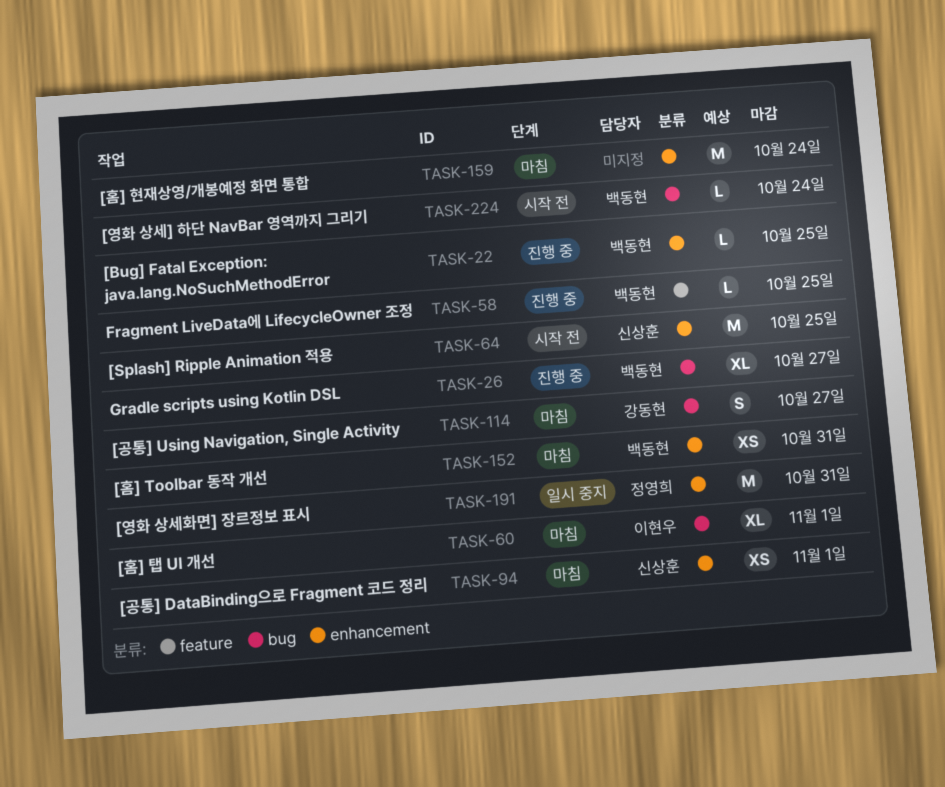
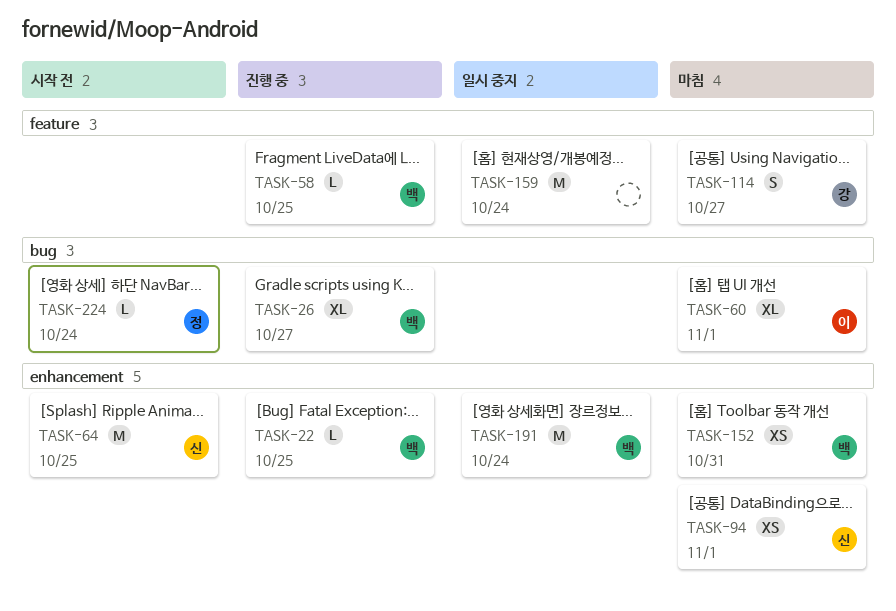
TASK-114, label: bug -> feature
TASK-159, status: 마침 -> 일시 중지
TASK-159, label: enhancement -> feature
TASK-191, owner: 정영희 -> 백동현
TASK-191, due: Oct 31 -> Oct 24
TASK-224, owner: 백동현 -> 정영희

